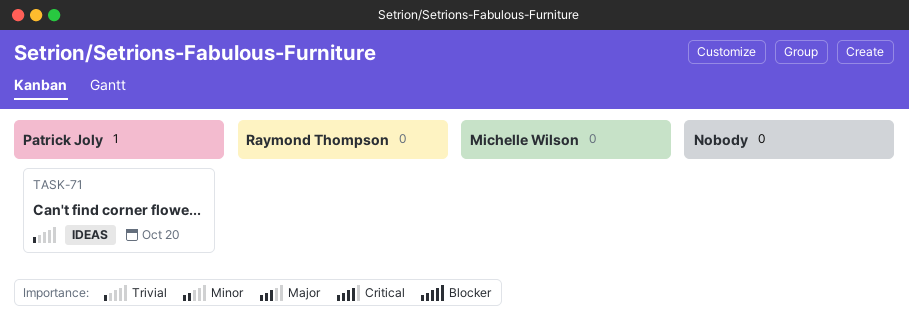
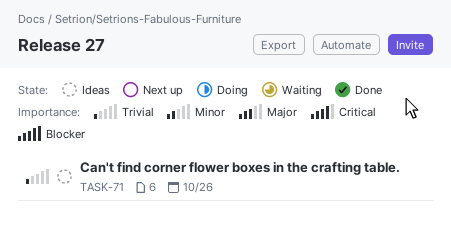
TASK-71, due: Oct 20 -> Oct 26

